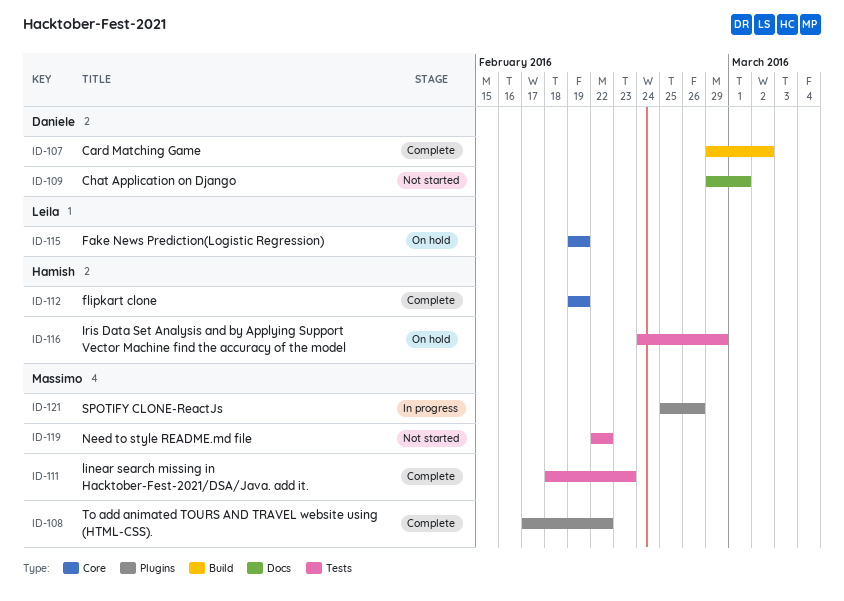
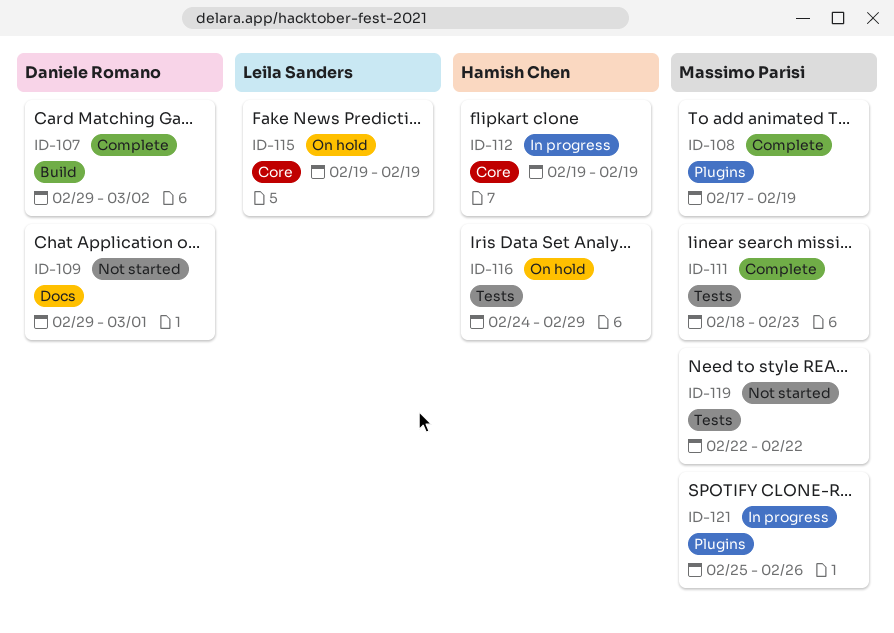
ID-108, due: Feb 22 -> Feb 19
ID-112, status: Complete -> In progress

